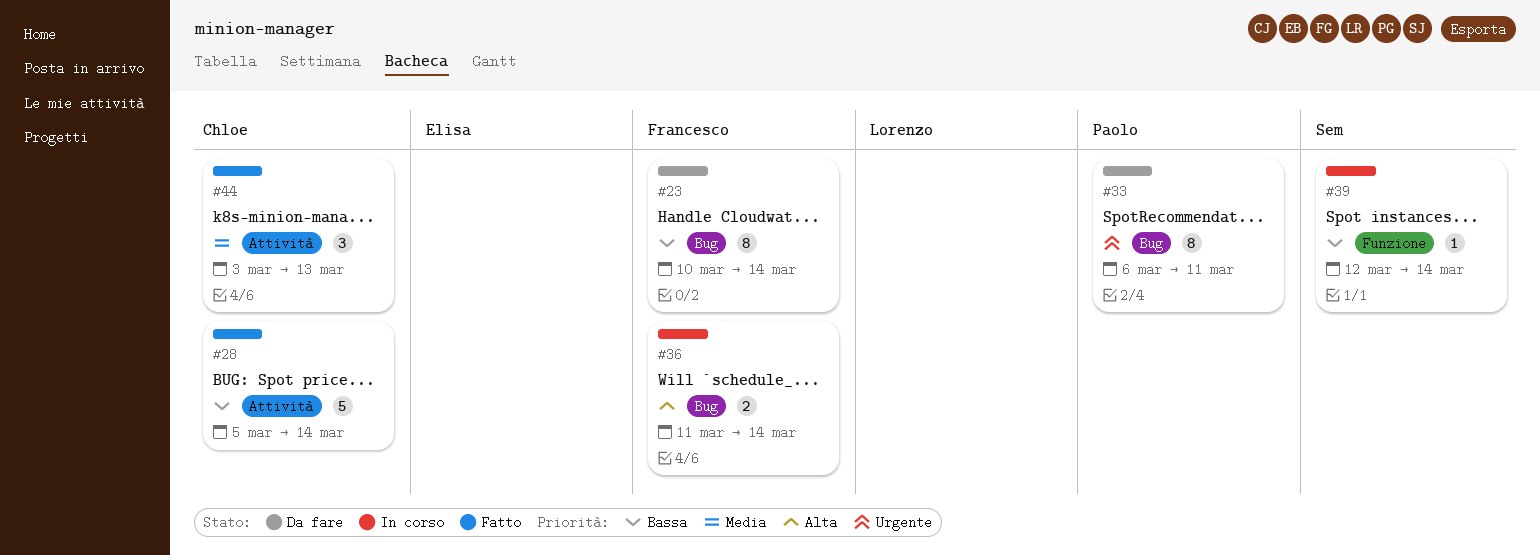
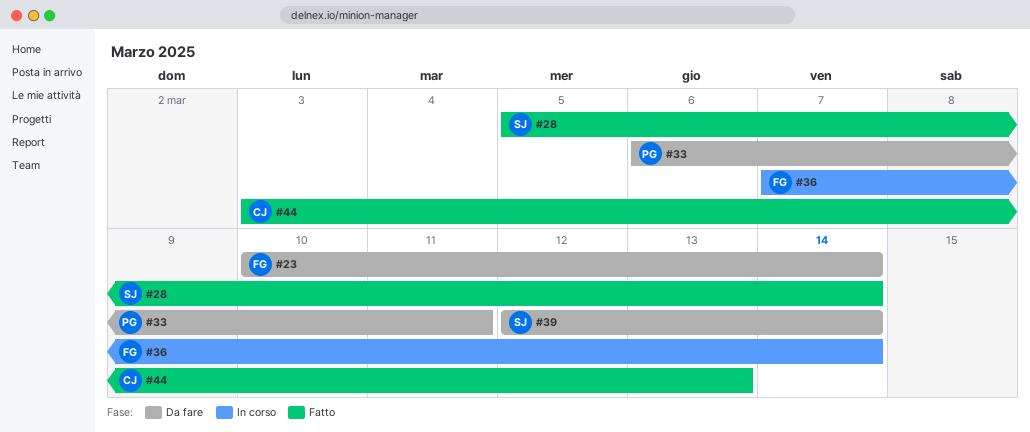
#28, owner: Chloe -> Sem
#36, start: Mar 11 -> Mar 7
#39, status: In corso -> Da fare

